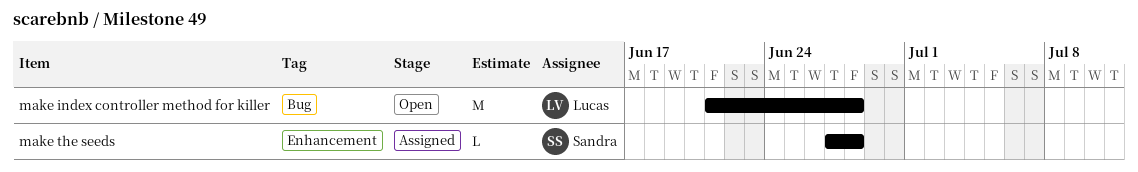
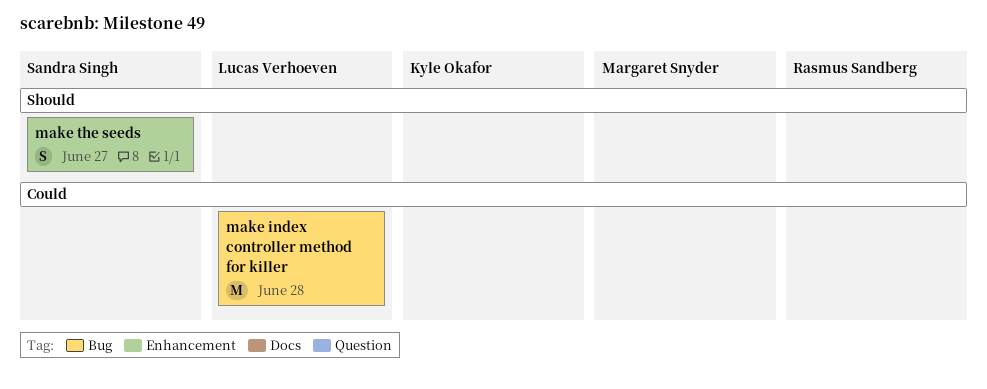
make the seeds, estimate: L -> S
make the seeds, due: Jun 28 -> Jun 27

